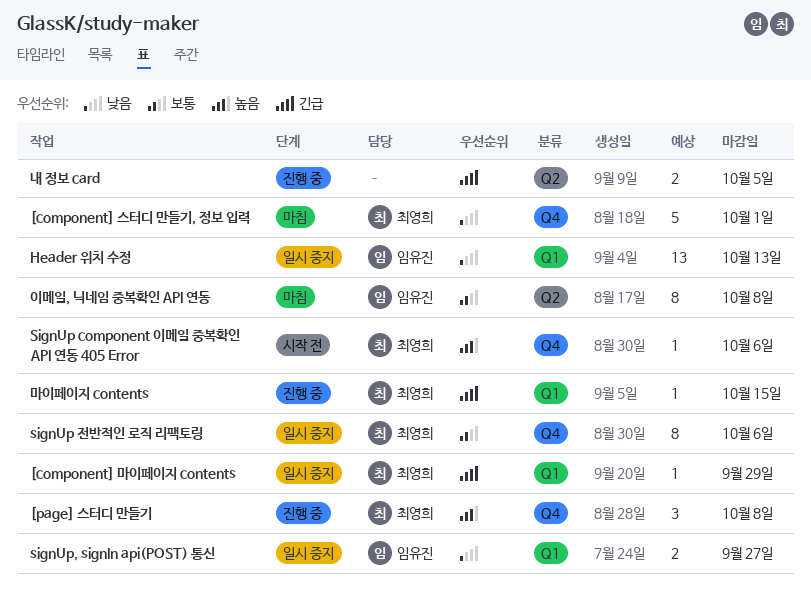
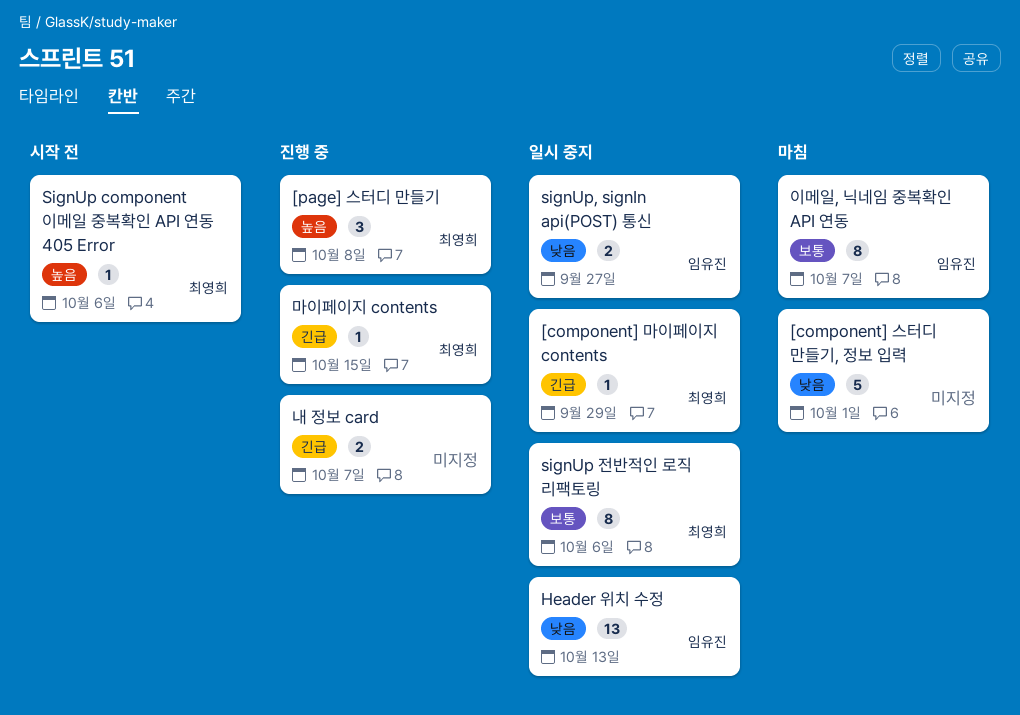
[component] 스터디 만들기, 정보 입력, owner: 최영희 -> none
내 정보 card, due: Oct 5 -> Oct 7
이메일, 닉네임 중복확인 API 연동, due: Oct 8 -> Oct 7

